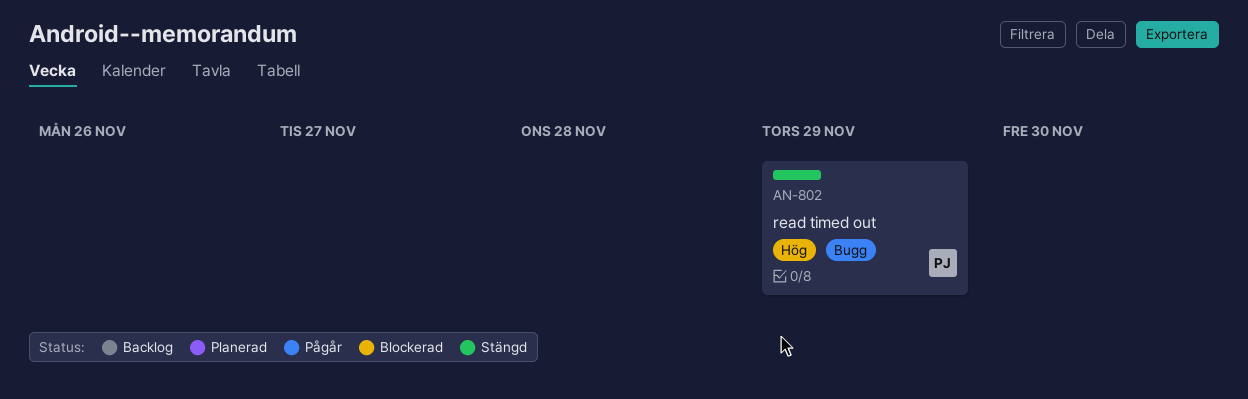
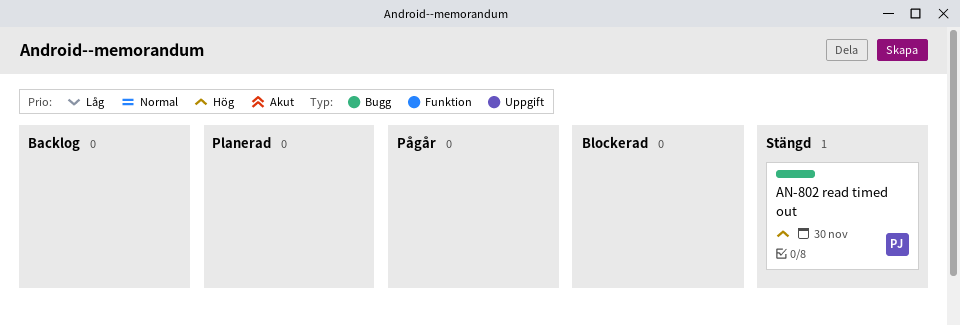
AN-802, due: Nov 29 -> Nov 30

